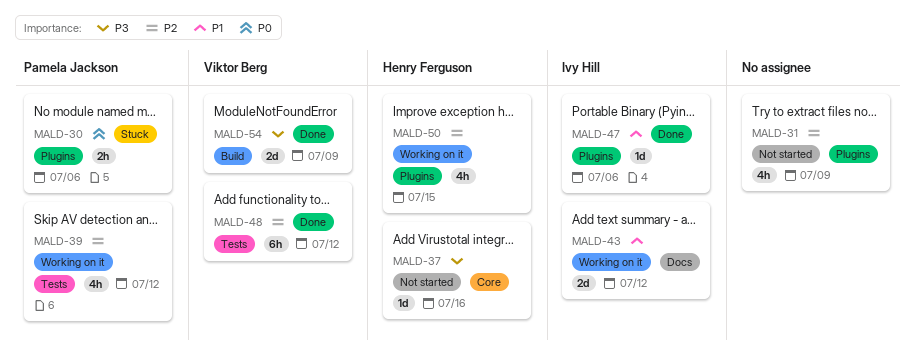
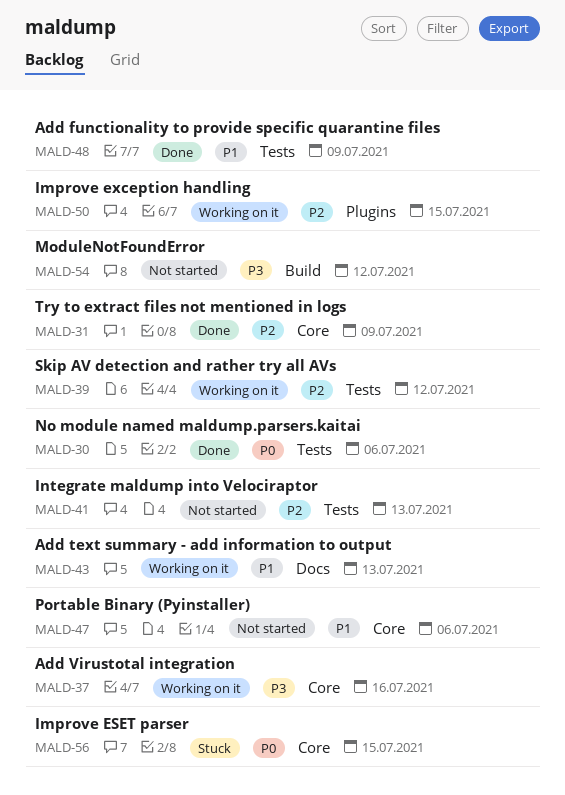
MALD-30, status: Stuck -> Done
MALD-30, label: Plugins -> Tests
MALD-31, status: Not started -> Done
MALD-31, label: Plugins -> Core
MALD-37, status: Not started -> Working on it
MALD-41: none -> present
MALD-43, due: Jul 12 -> Jul 13
MALD-47, status: Done -> Not started
MALD-47, label: Plugins -> Core
MALD-48, priority: P2 -> P1
MALD-48, due: Jul 12 -> Jul 9
MALD-54, status: Done -> Not started
MALD-54, due: Jul 9 -> Jul 12
MALD-56: none -> present

